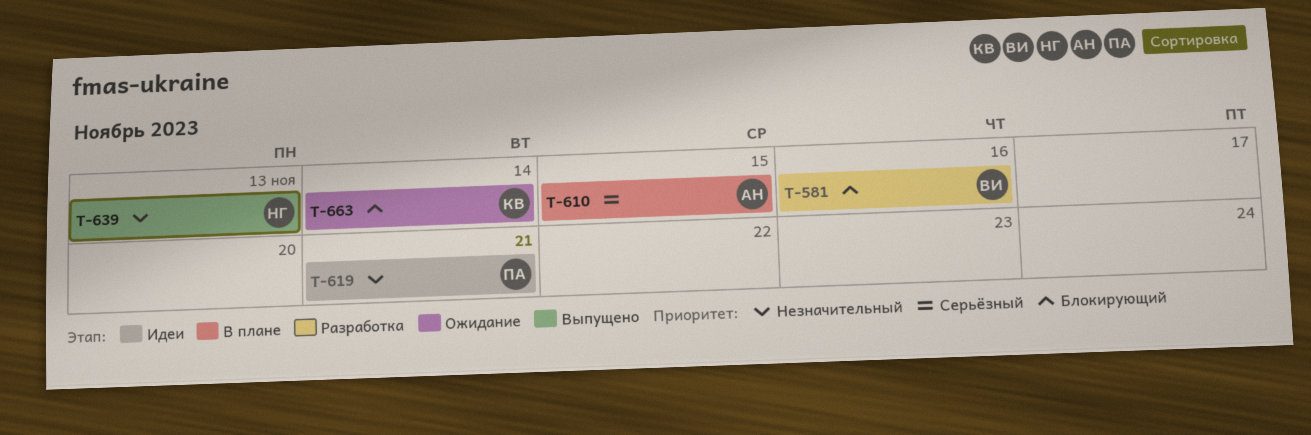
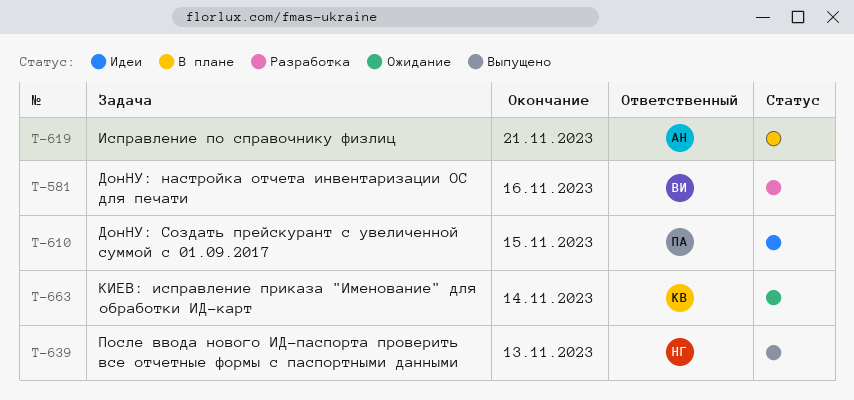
T-610, status: В плане -> Идеи
T-610, owner: АН -> ПА
T-619, status: Идеи -> В плане
T-619, owner: ПА -> АН

